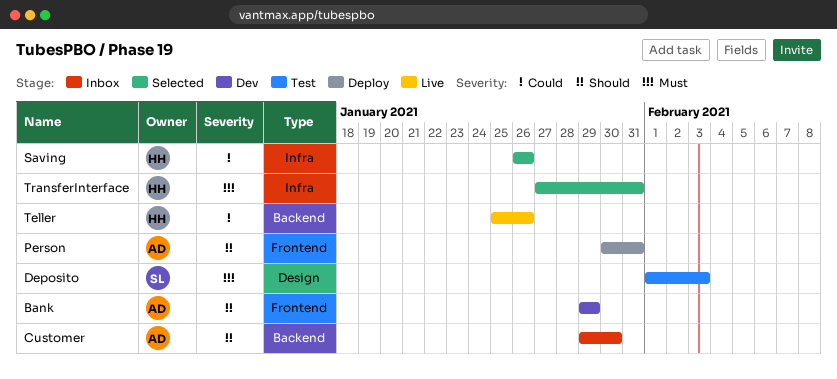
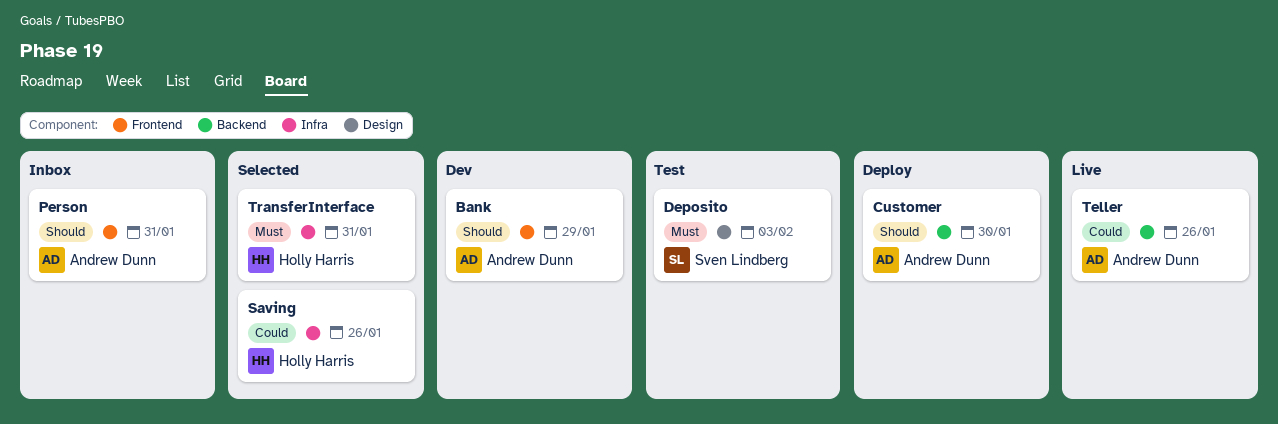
Customer, status: Inbox -> Deploy
Person, status: Deploy -> Inbox
Teller, owner: Holly Harris -> Andrew Dunn

